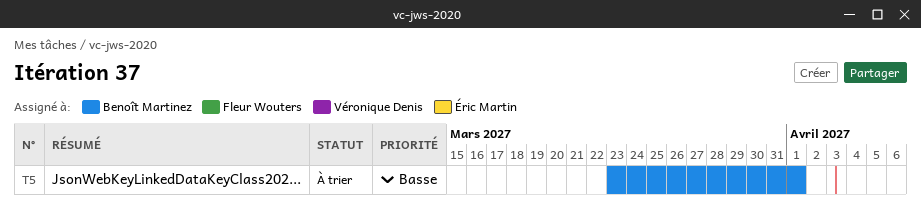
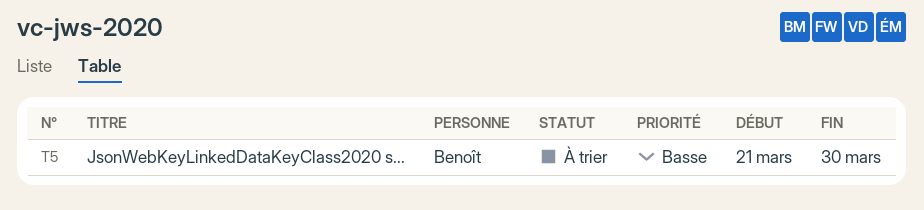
T5, start: Mar 23 -> Mar 21
T5, due: Apr 1 -> Mar 30

